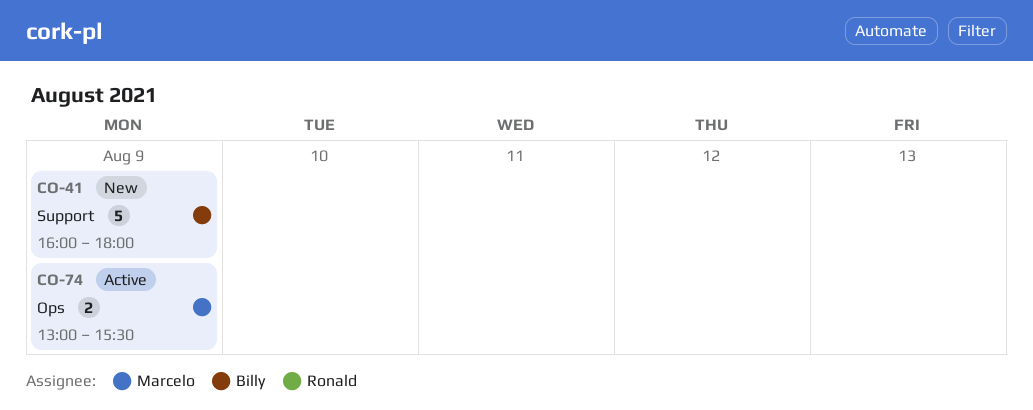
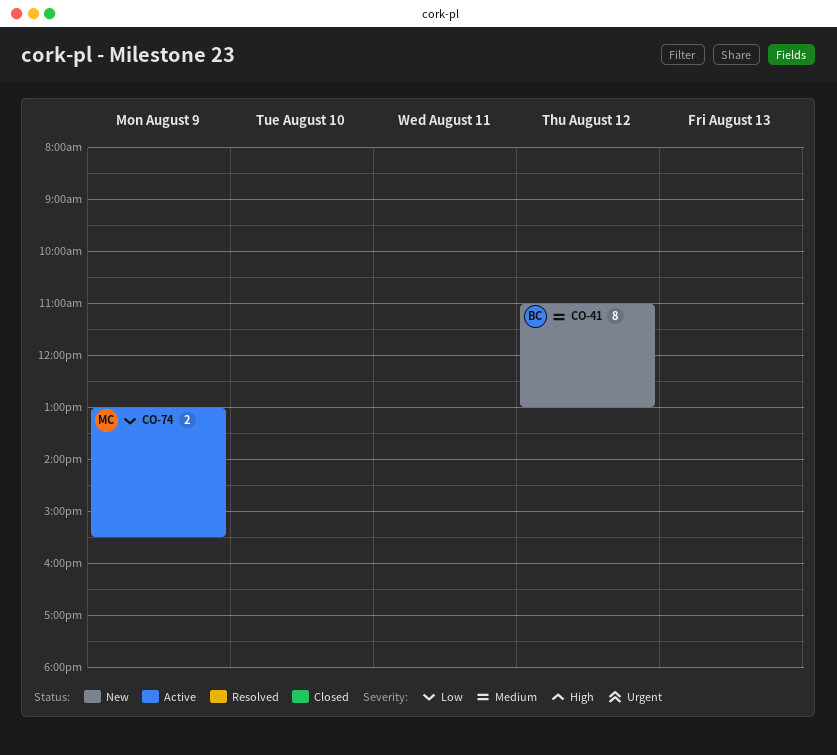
CO-41, estimate: 5 -> 8
CO-41, day: Aug 9 -> Aug 12
CO-41, begins: 16:00 -> 11:00
CO-41, ends: 18:00 -> 13:00

